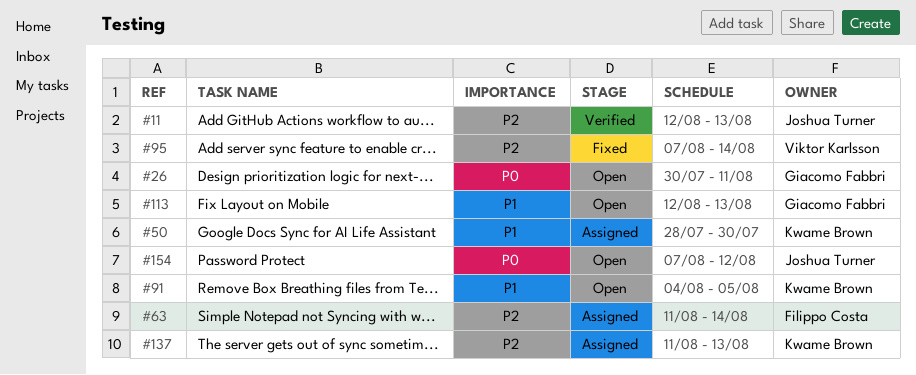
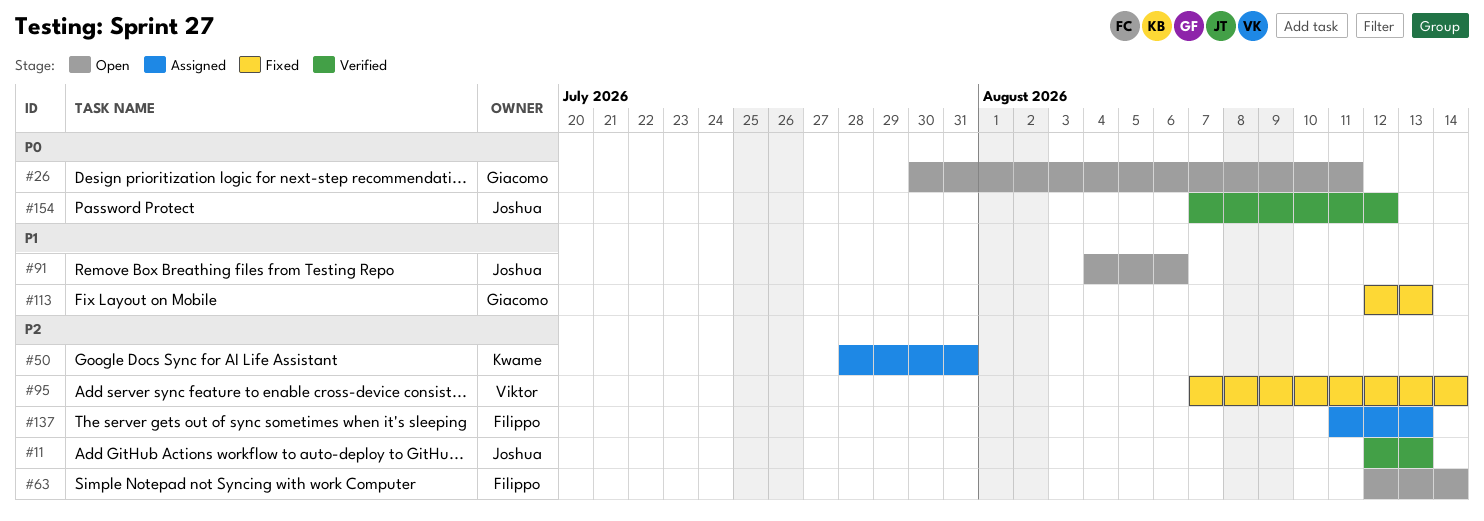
#50, priority: P1 -> P2
#50, due: Jul 30 -> Jul 31
#63, status: Assigned -> Open
#63, start: Aug 11 -> Aug 12
#91, owner: Kwame Brown -> Joshua Turner
#91, due: Aug 5 -> Aug 6
#113, status: Open -> Fixed
#137, owner: Kwame Brown -> Filippo Costa
#154, status: Open -> Verified

